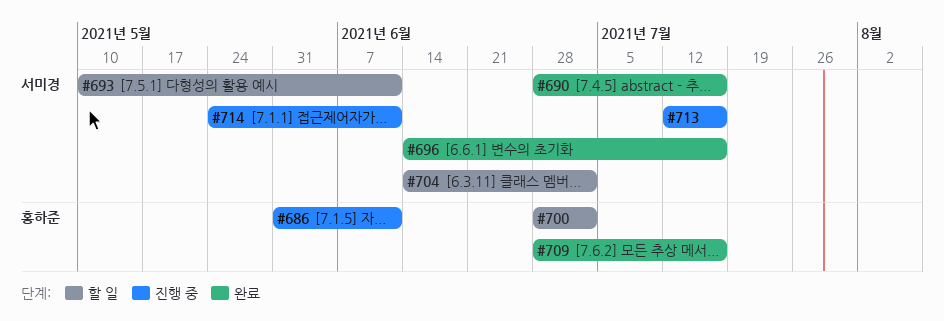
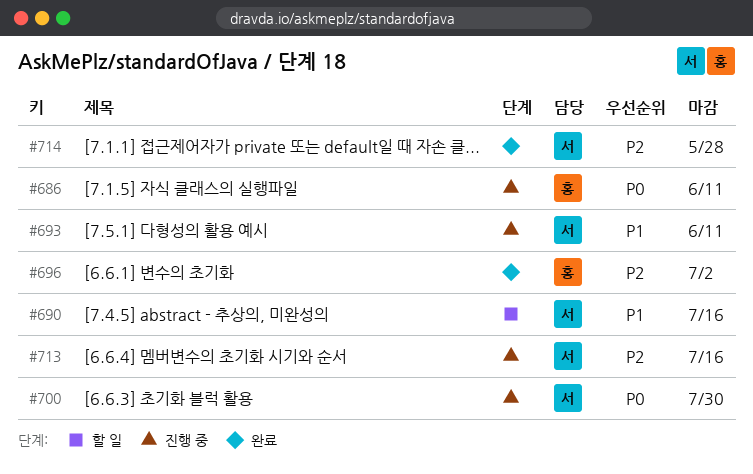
#690, status: 완료 -> 할 일
#693, status: 할 일 -> 진행 중
#696, owner: 서미경 -> 홍하준
#696, due: Jul 16 -> Jul 2
#700, status: 할 일 -> 진행 중
#700, owner: 홍하준 -> 서미경
#700, due: Jul 2 -> Jul 30
#704: present -> none
#709: present -> none
#714, status: 진행 중 -> 완료
#714, due: Jun 11 -> May 28

